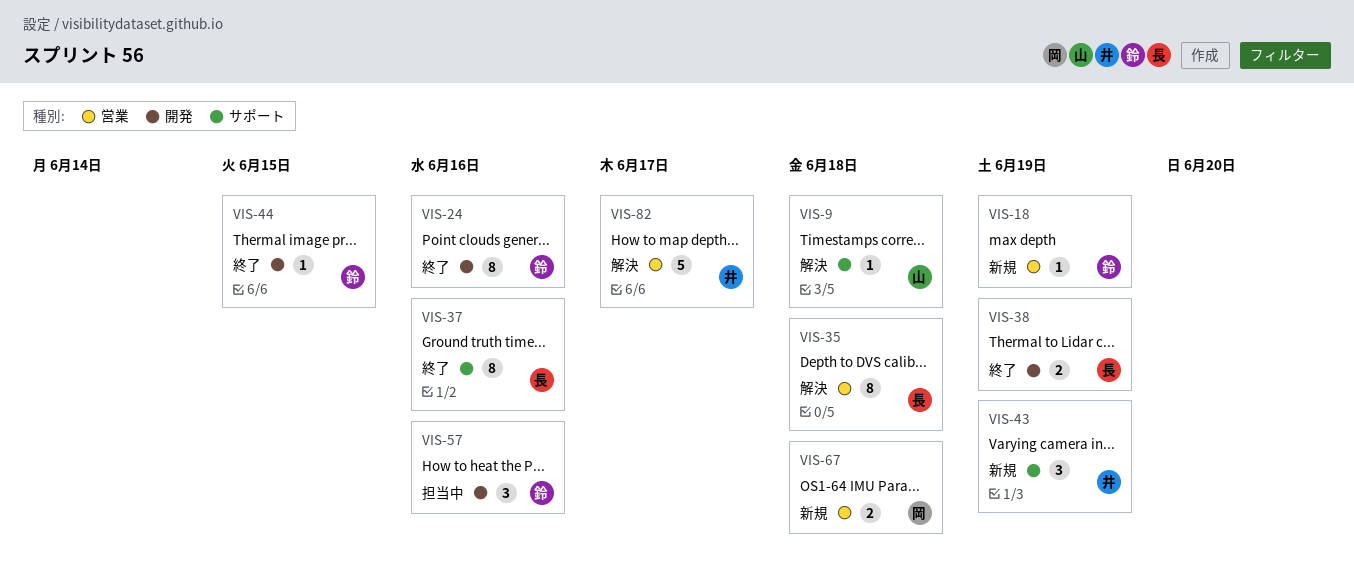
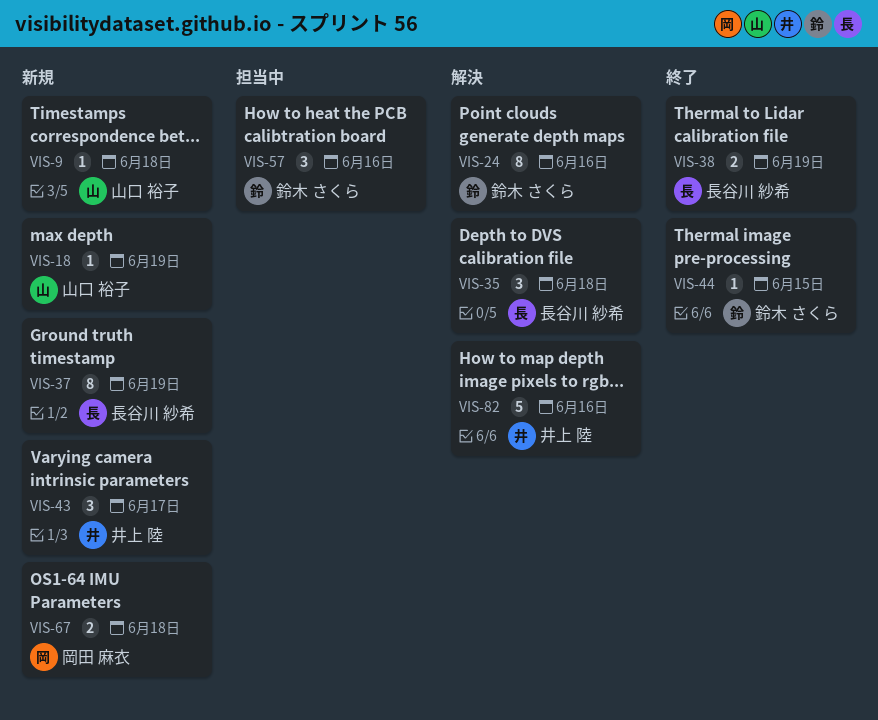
VIS-9, status: 解決 -> 新規
VIS-18, owner: 鈴木 さくら -> 山口 裕子
VIS-24, status: 終了 -> 解決
VIS-35, estimate: 8 -> 3
VIS-37, status: 終了 -> 新規
VIS-37, due: Jun 16 -> Jun 19
VIS-43, due: Jun 19 -> Jun 17
VIS-82, due: Jun 17 -> Jun 16

